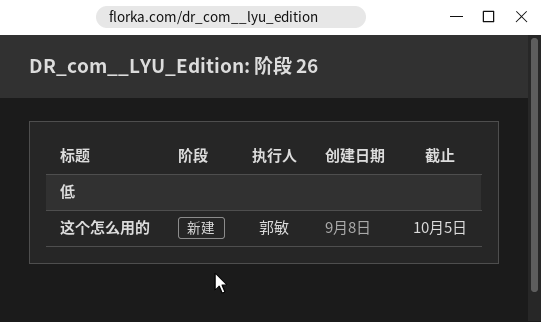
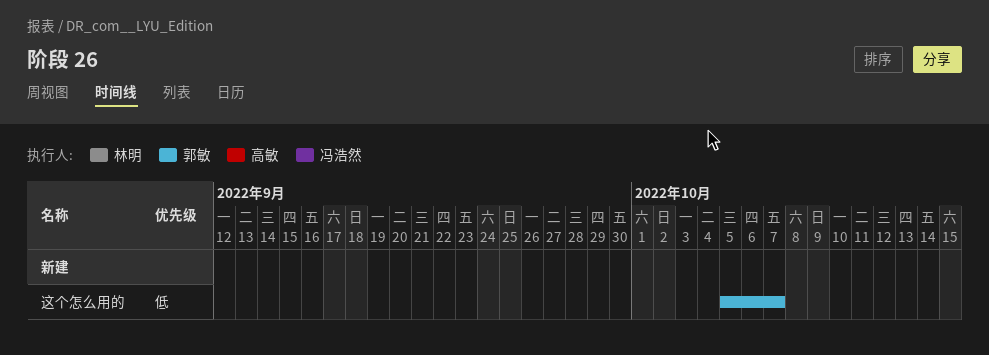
这个怎么用的, due: Oct 5 -> Oct 7

